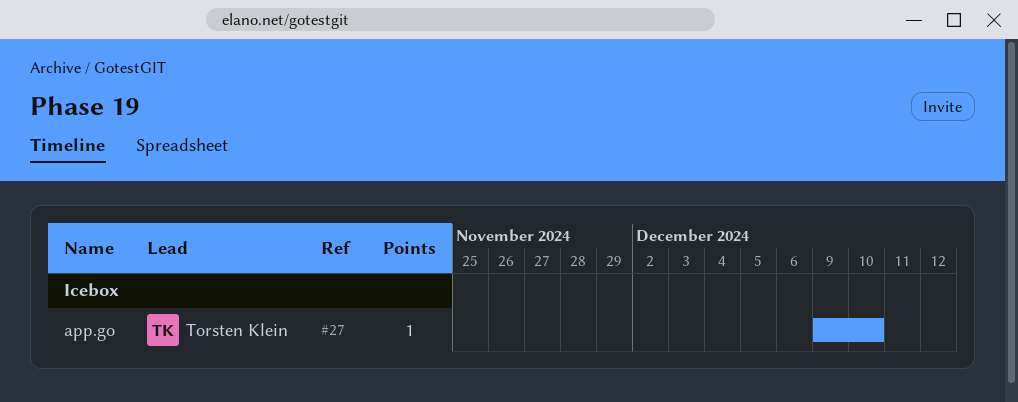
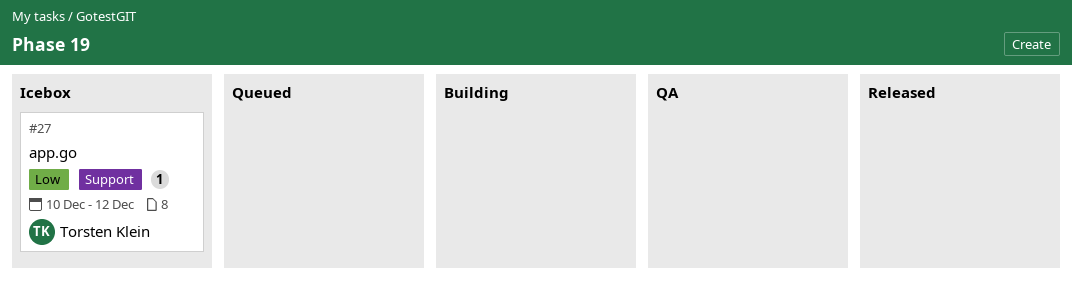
#27, start: Dec 9 -> Dec 10
#27, due: Dec 10 -> Dec 12

